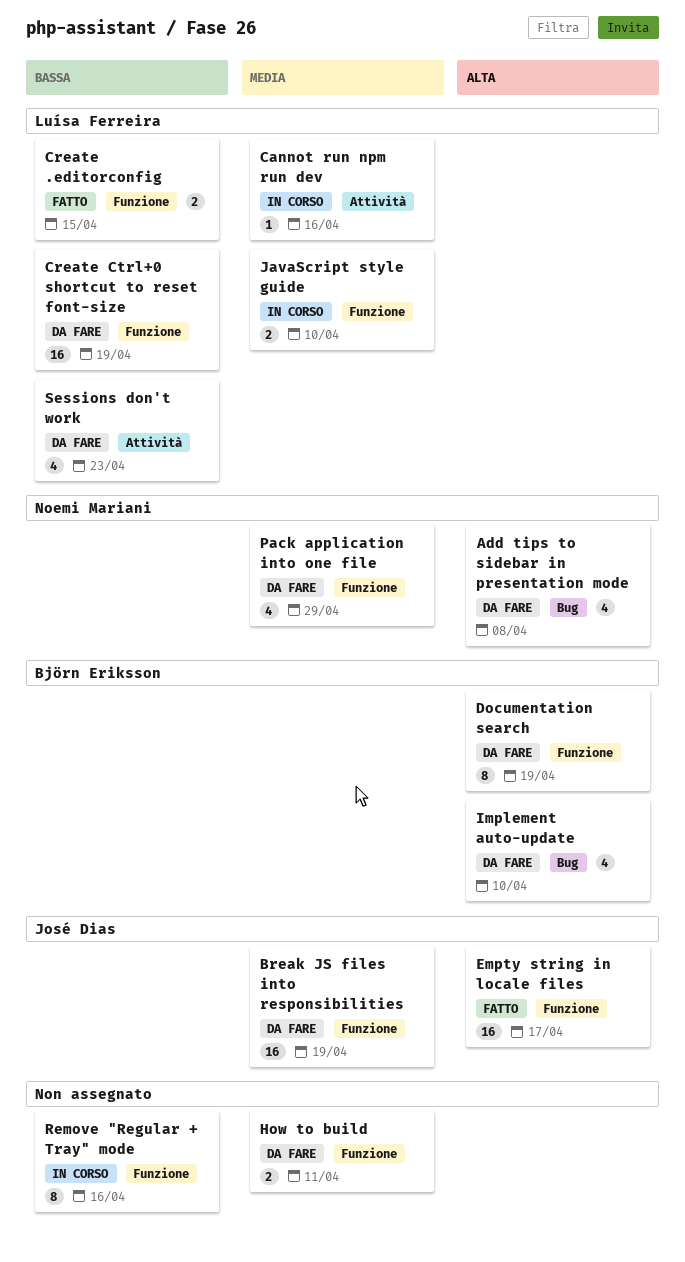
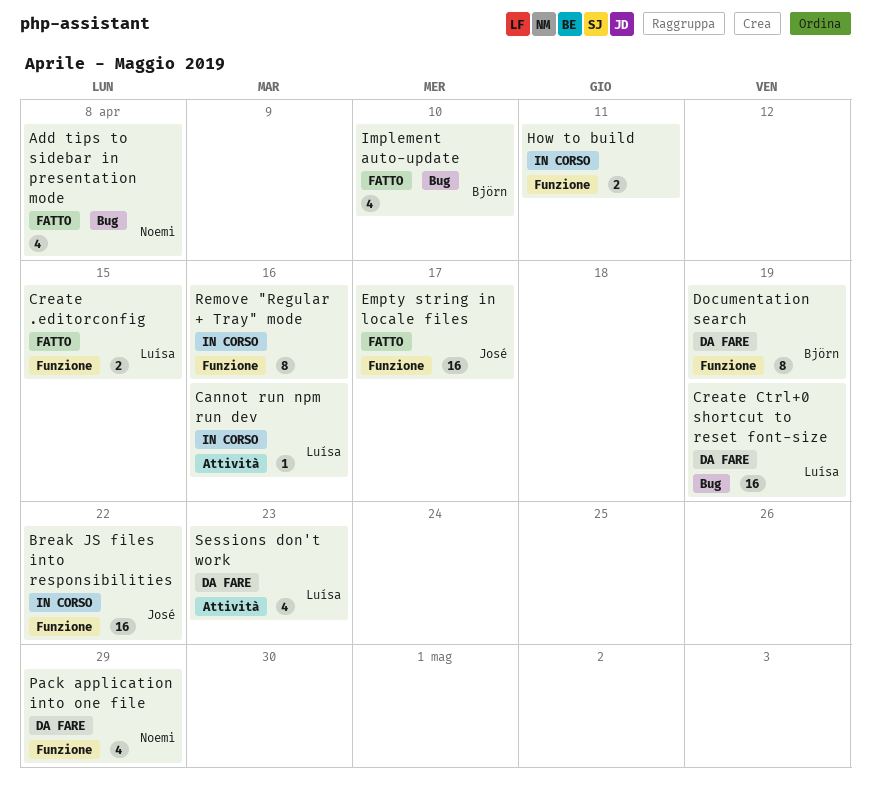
Add tips to sidebar in presentation mode, status: Da fare -> Fatto
Break JS files into responsibilities, status: Da fare -> In corso
Break JS files into responsibilities, due: Apr 19 -> Apr 22
Create Ctrl+0 shortcut to reset font-size, label: Funzione -> Bug
How to build, status: Da fare -> In corso
Implement auto-update, status: Da fare -> Fatto
JavaScript style guide: present -> none

